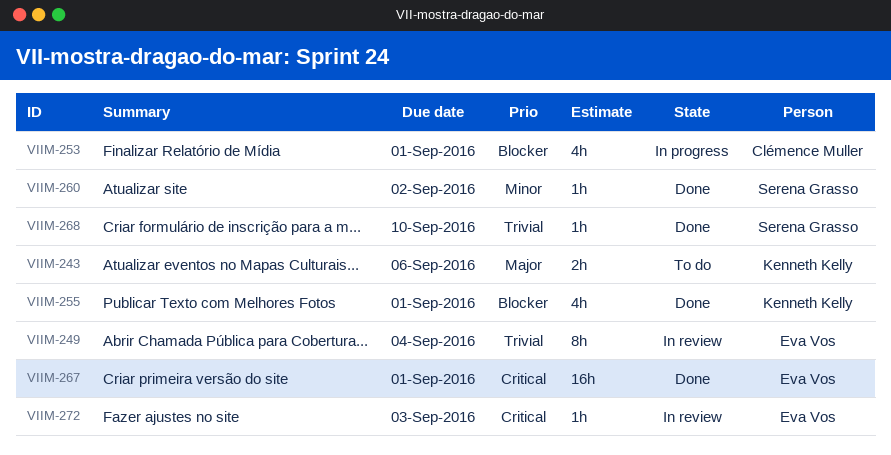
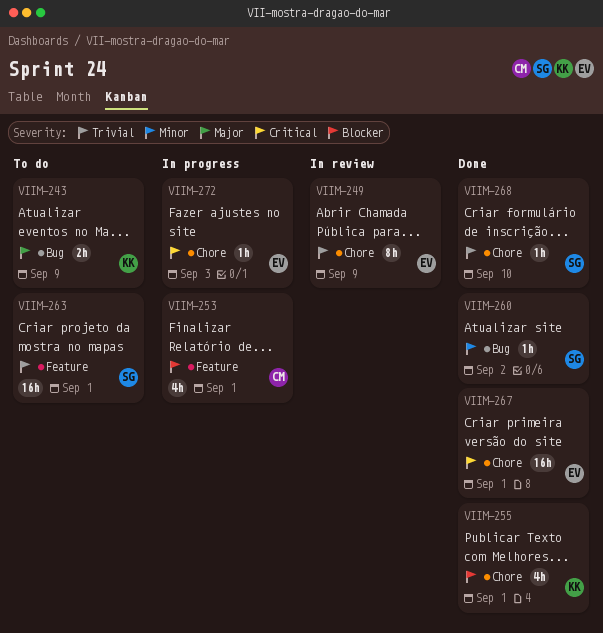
VIIM-243, due: Sep 6 -> Sep 9
VIIM-249, due: Sep 4 -> Sep 9
VIIM-263: none -> present
VIIM-272, status: In review -> In progress

